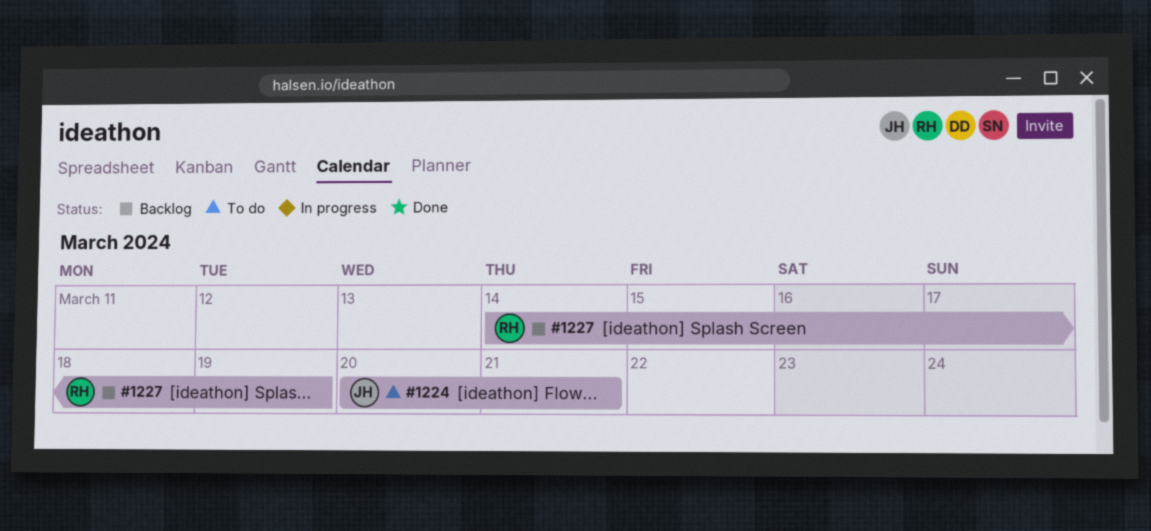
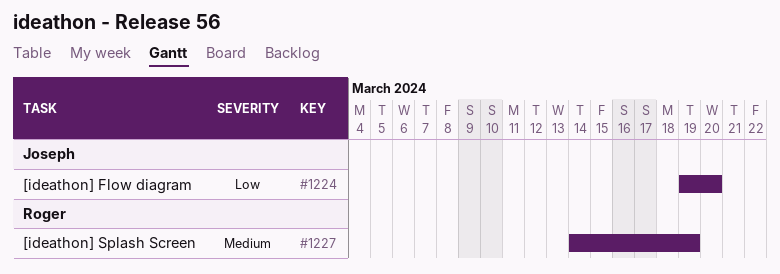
#1224, start: Mar 20 -> Mar 19
#1224, due: Mar 21 -> Mar 20

